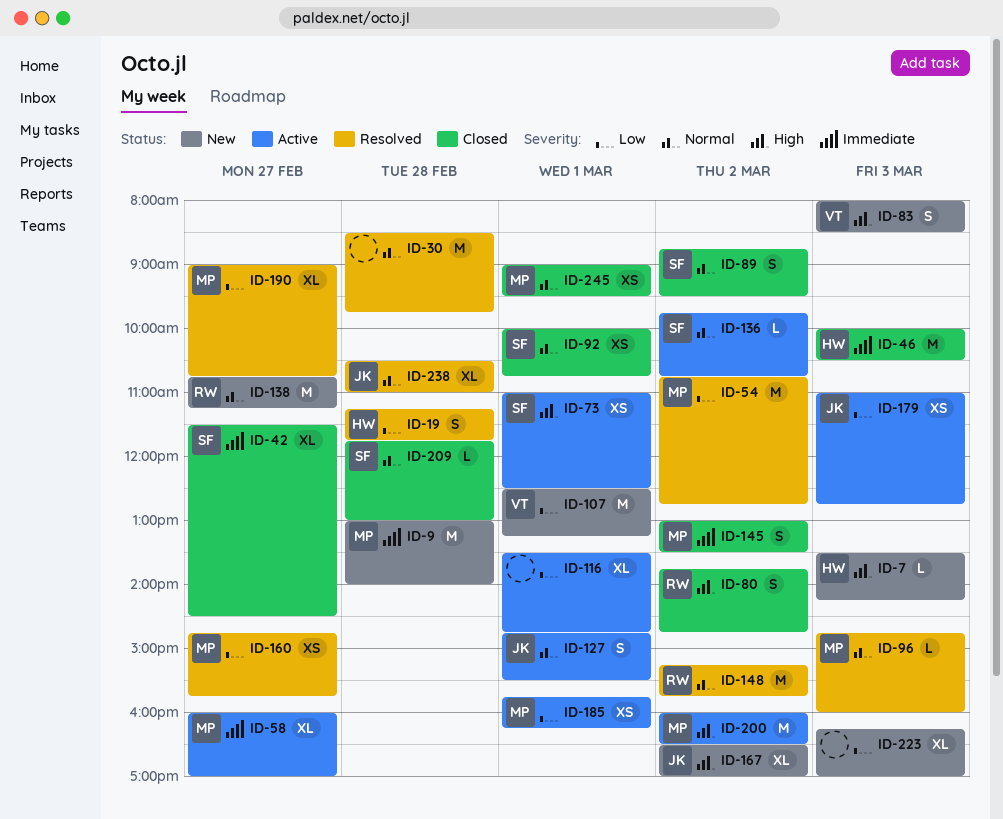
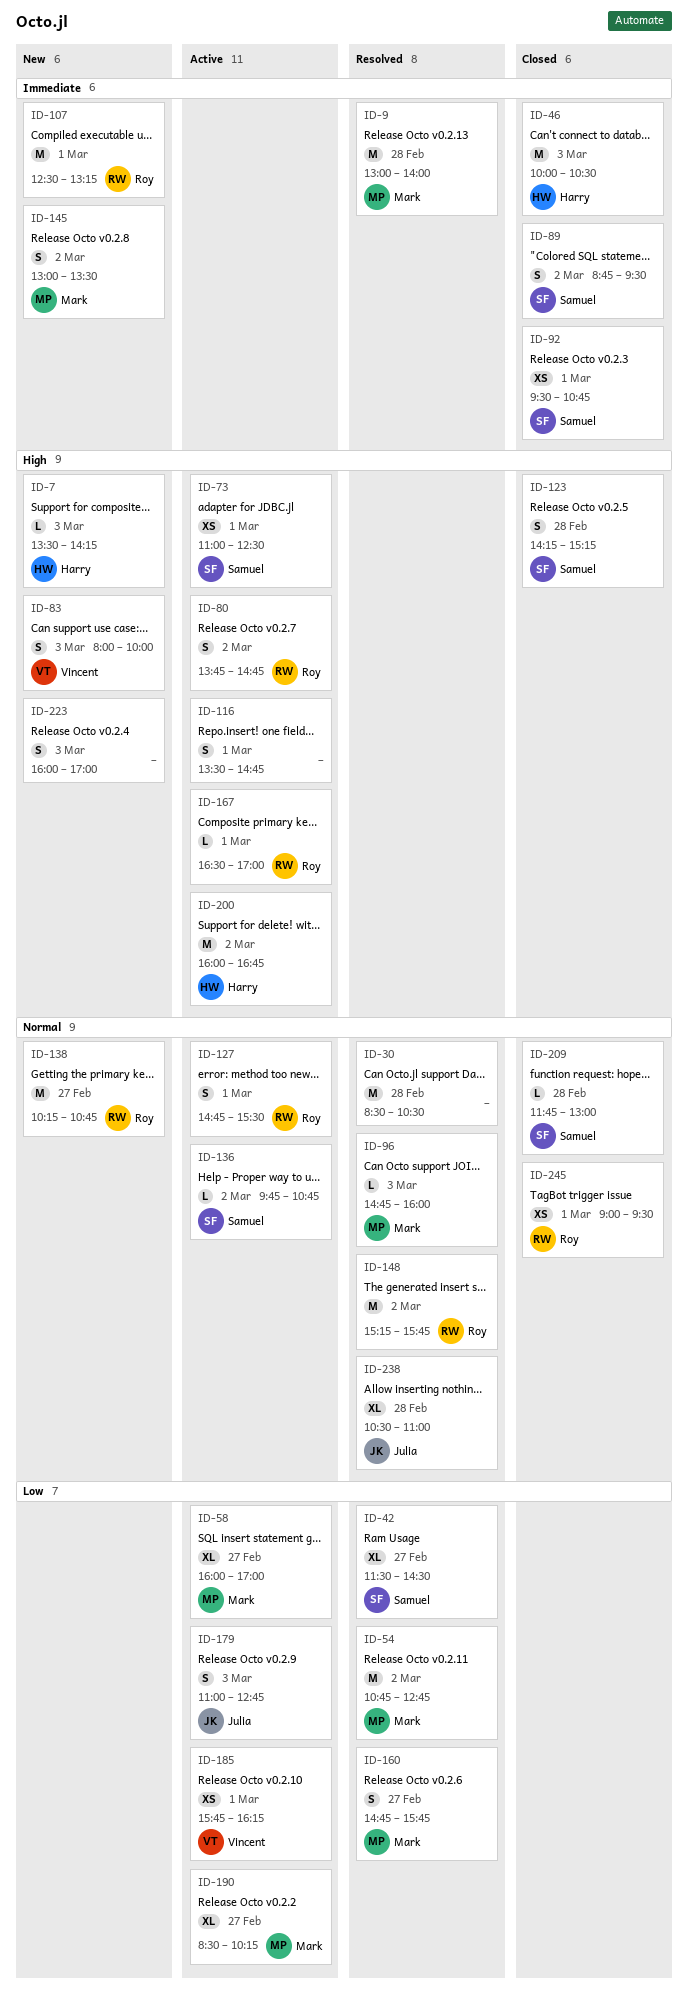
ID-9, status: New -> Resolved
ID-19: present -> none
ID-30, ends: 09:45 -> 10:30
ID-42, status: Closed -> Resolved
ID-42, priority: Immediate -> Low
ID-58, priority: Immediate -> Low
ID-80, status: Closed -> Active
ID-83, ends: 08:30 -> 10:00
ID-89, priority: Normal -> Immediate
ID-92, priority: Normal -> Immediate
ID-92, begins: 10:00 -> 09:30
ID-107, owner: Vincent -> Roy
ID-107, priority: Low -> Immediate
ID-116, priority: Low -> High
ID-116, estimate: XL -> S
ID-123: none -> present
ID-127, owner: Julia -> Roy
ID-138, begins: 10:45 -> 10:15
ID-138, ends: 11:15 -> 10:45
ID-145, status: Closed -> New
ID-160, estimate: XS -> S
ID-167, status: New -> Active
ID-167, owner: Julia -> Roy
ID-167, estimate: XL -> L
ID-167, day: Mar 2 -> Mar 1
ID-179, estimate: XS -> S
ID-185, owner: Mark -> Vincent
ID-190, status: Resolved -> Active
ID-190, begins: 09:00 -> 08:30
ID-190, ends: 10:45 -> 10:15
ID-200, owner: Mark -> Harry
ID-200, ends: 16:30 -> 16:45
ID-223, priority: Low -> High
ID-223, estimate: XL -> S
ID-223, begins: 16:15 -> 16:00
ID-245, owner: Mark -> Roy

